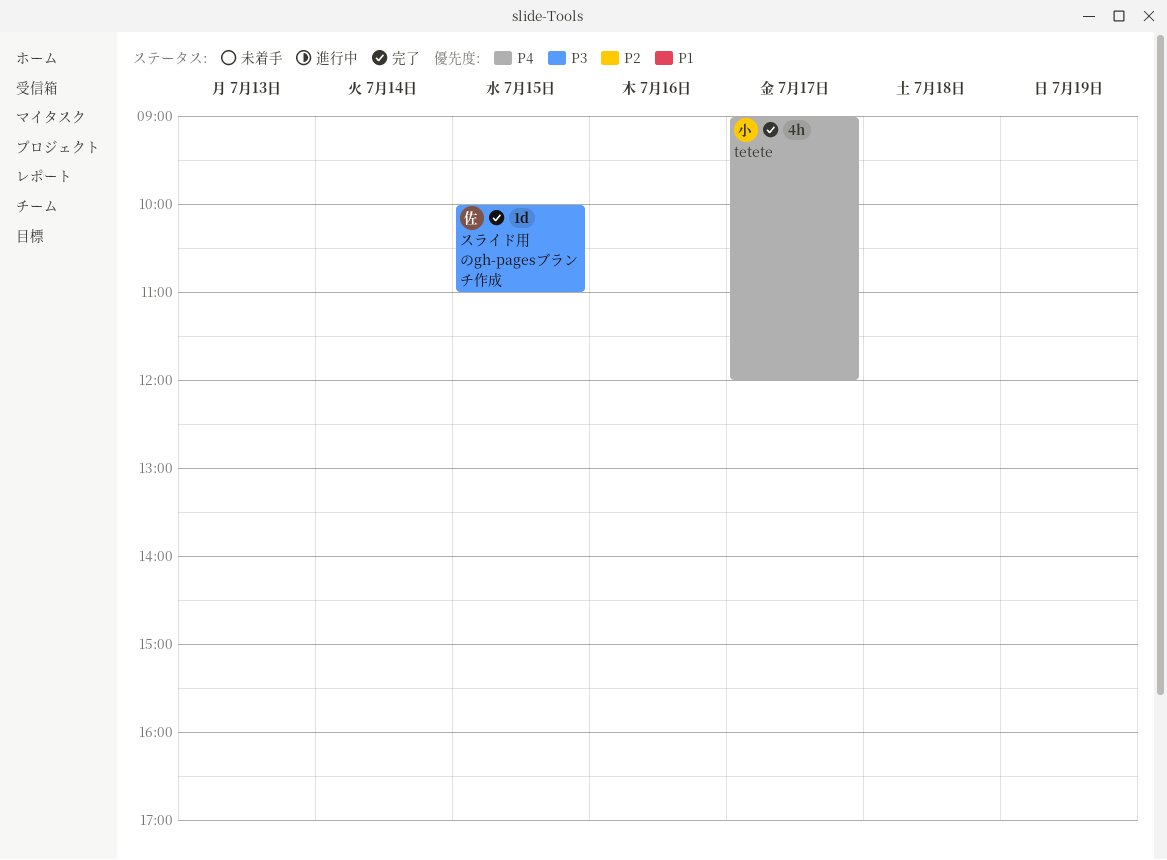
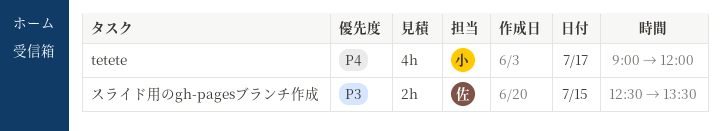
スライド用のgh-pagesブランチ作成, estimate: 1d -> 2h
スライド用のgh-pagesブランチ作成, begins: 10:00 -> 12:30
スライド用のgh-pagesブランチ作成, ends: 11:00 -> 13:30

